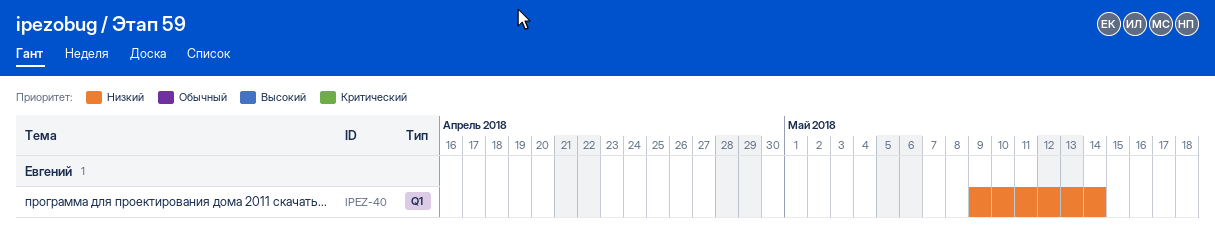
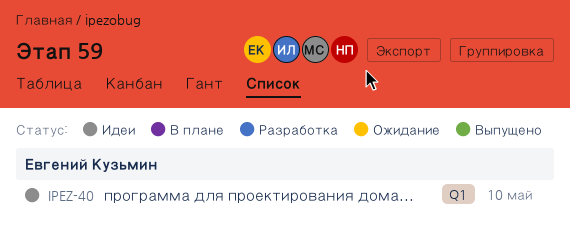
IPEZ-40, due: May 14 -> May 10

